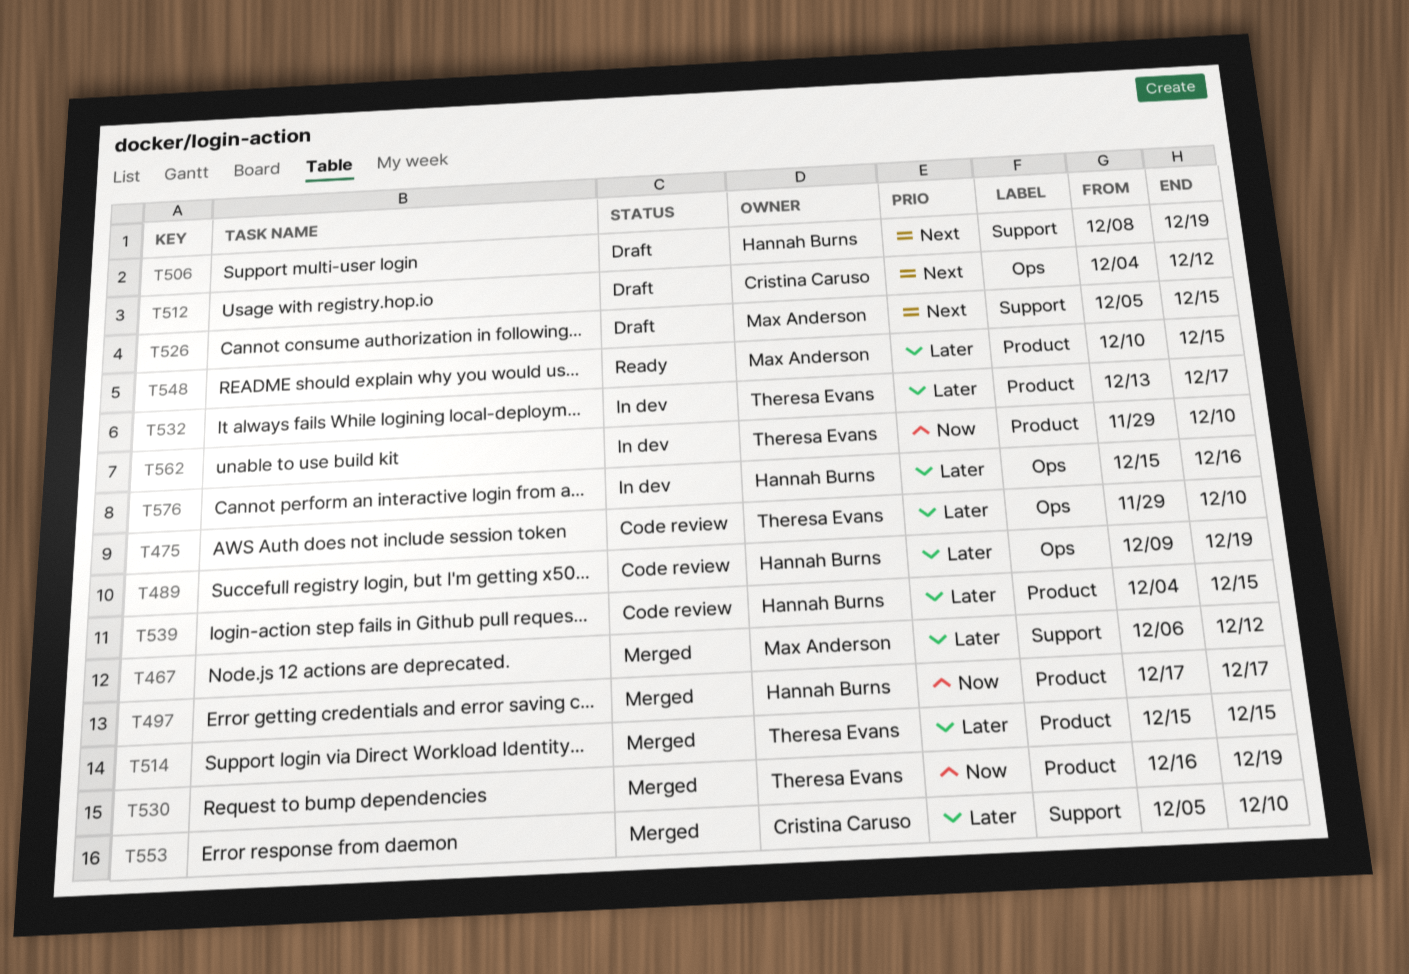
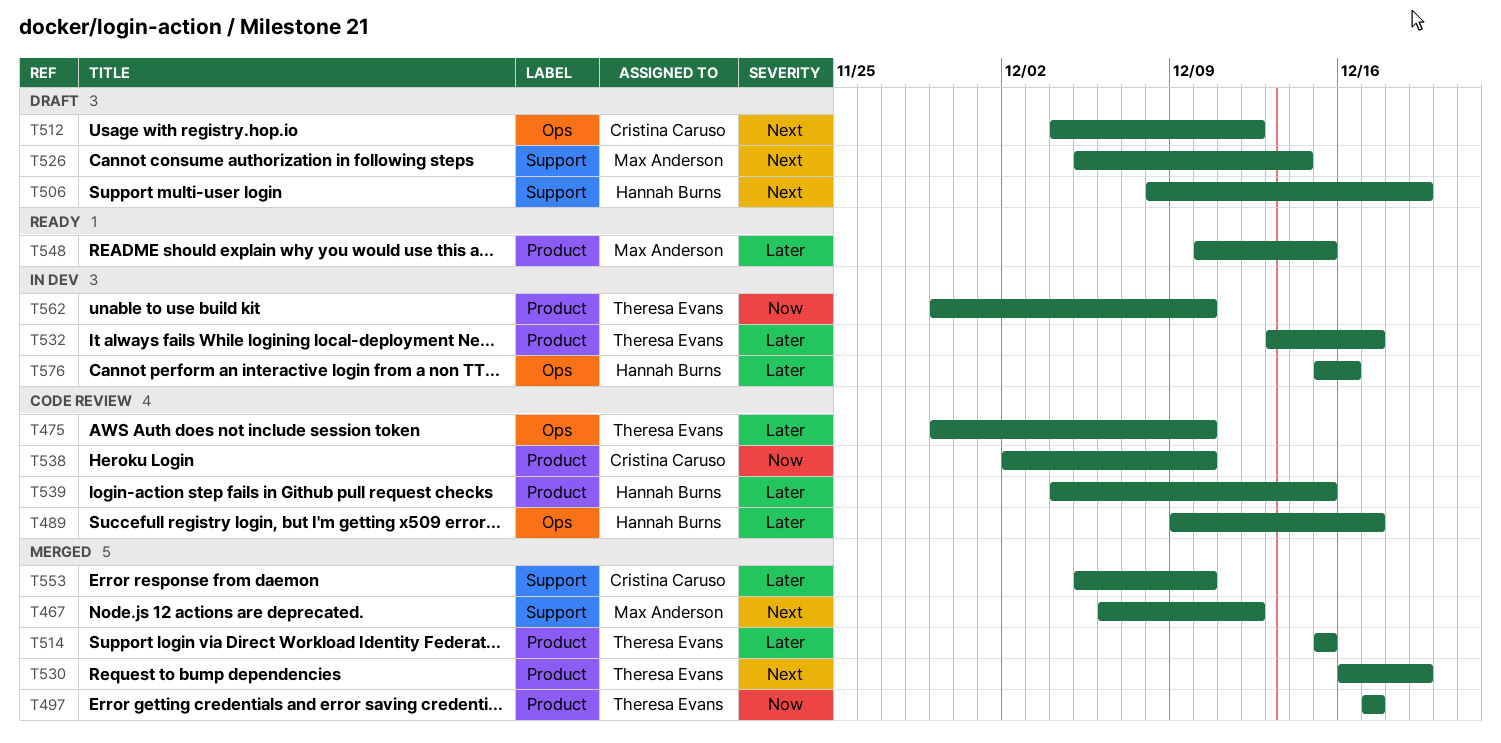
T467, priority: Later -> Next
T489, due: Dec 19 -> Dec 17
T497, owner: Hannah Burns -> Theresa Evans
T526, due: Dec 15 -> Dec 14
T530, priority: Now -> Next
T538: none -> present

